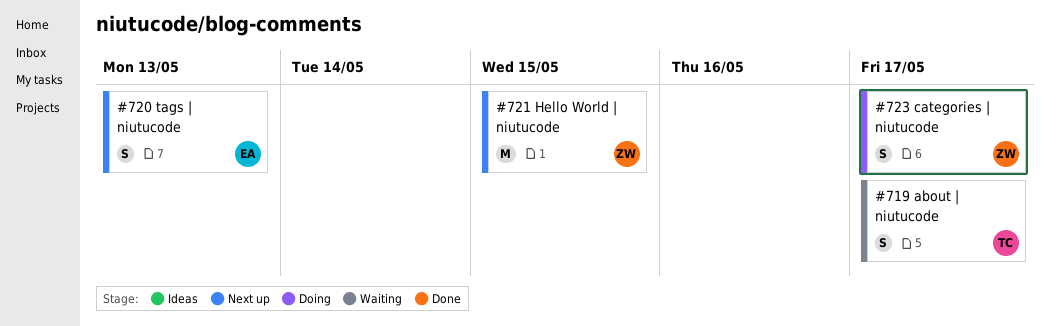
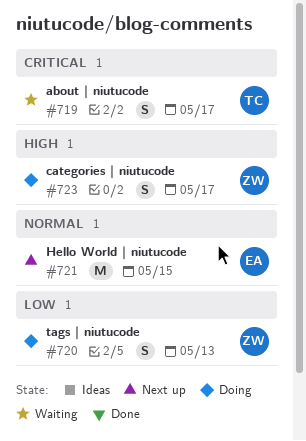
#720, status: Next up -> Doing
#720, owner: EA -> ZW
#721, owner: ZW -> EA

